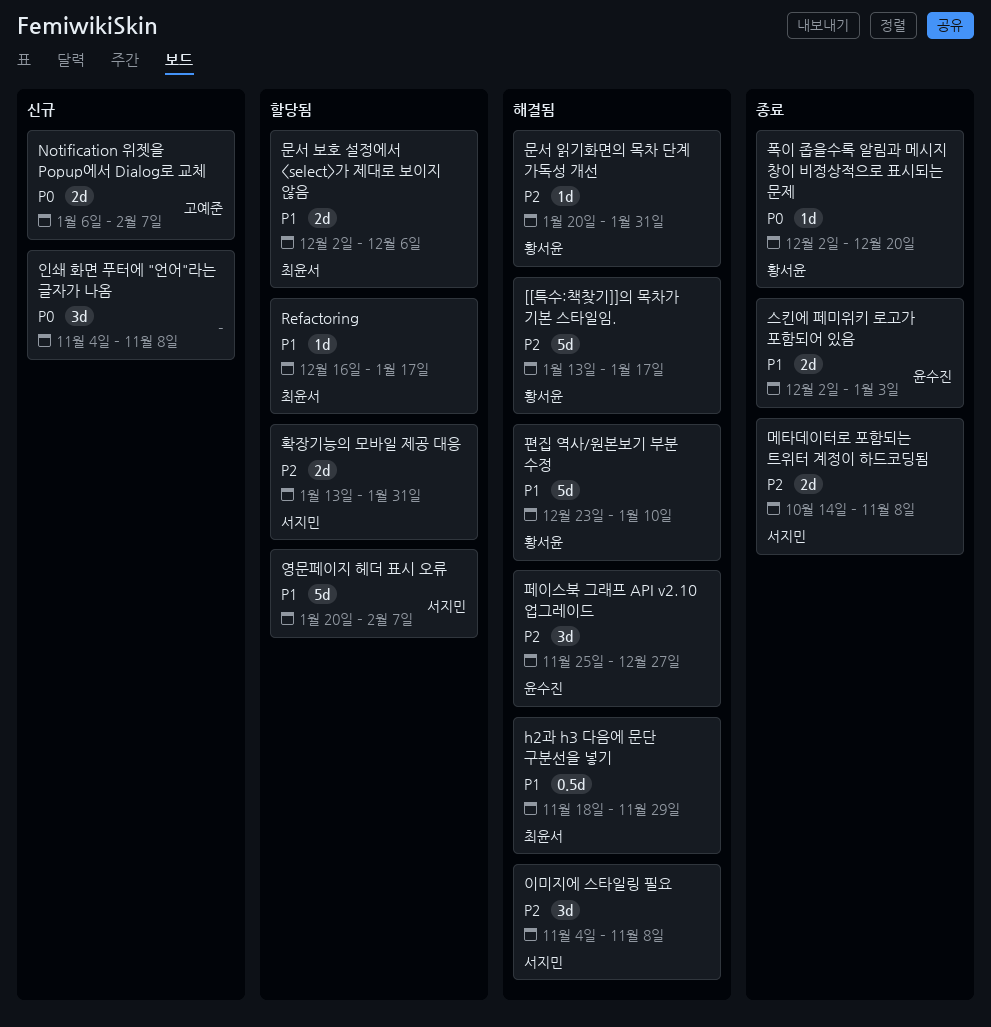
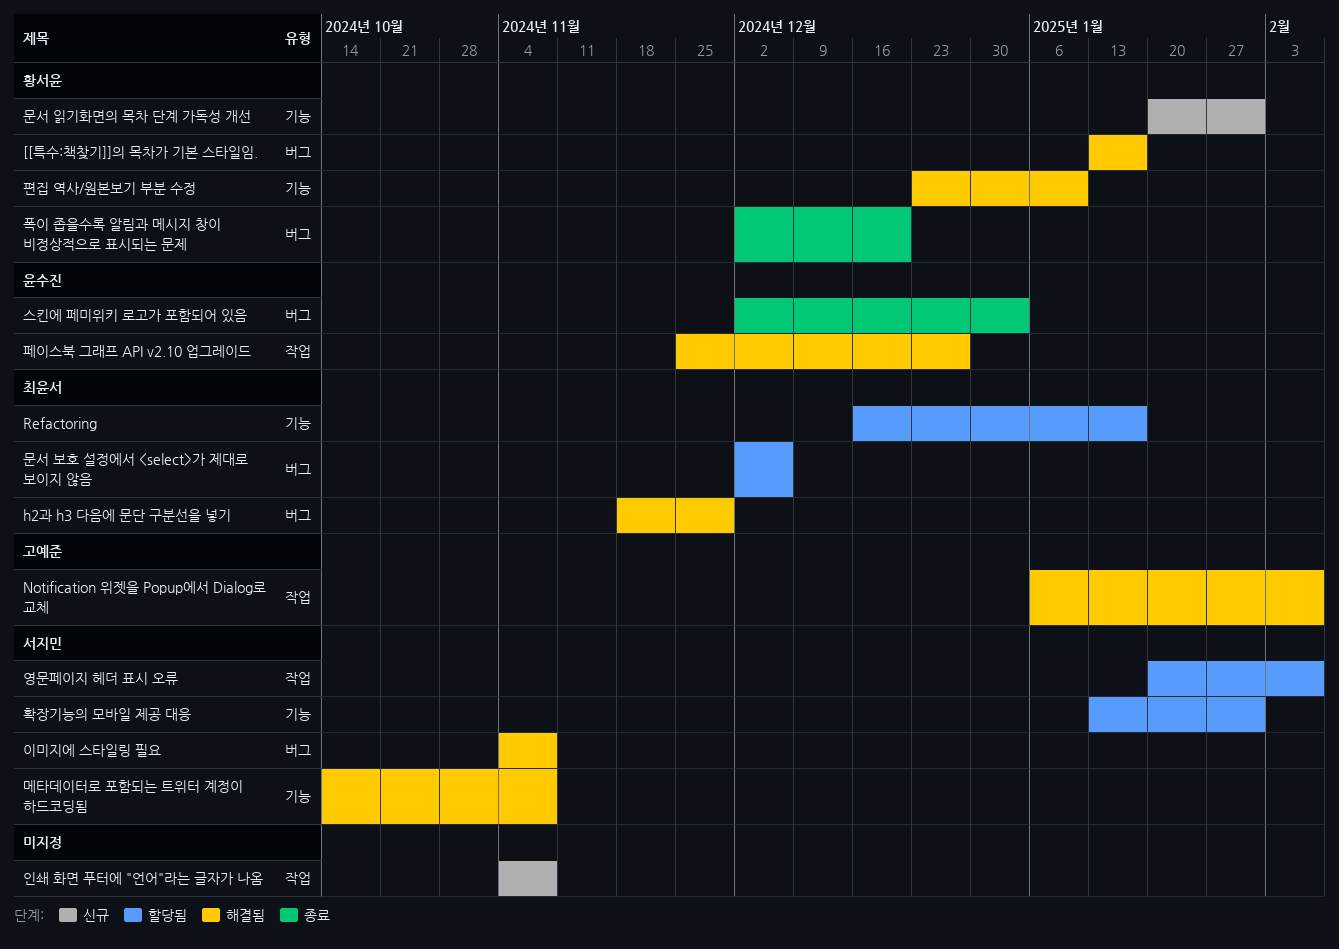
Notification 위젯을 Popup에서 Dialog로 교체, status: 신규 -> 해결됨
메타데이터로 포함되는 트위터 계정이 하드코딩됨, status: 종료 -> 해결됨
문서 읽기화면의 목차 단계 가독성 개선, status: 해결됨 -> 신규

